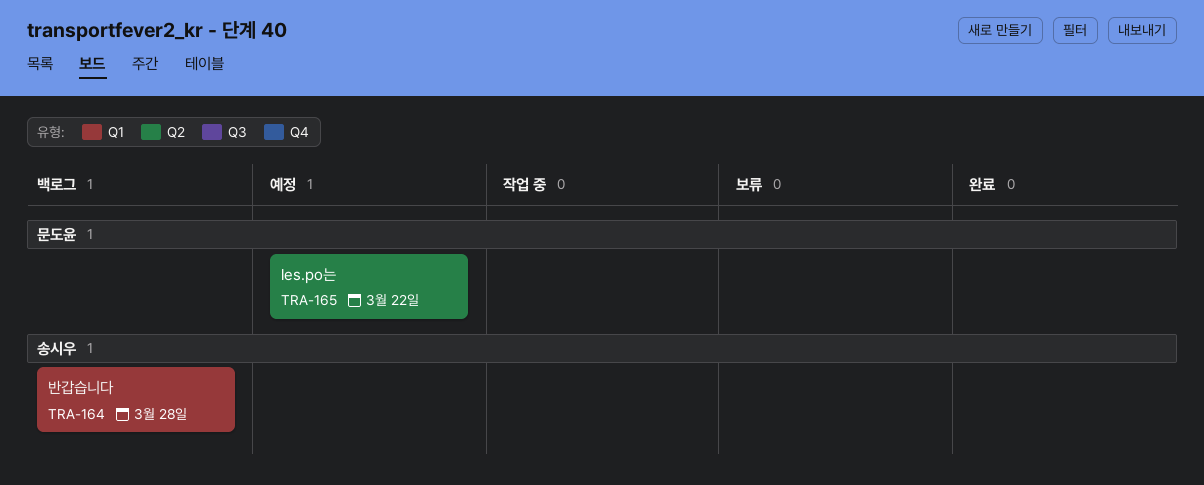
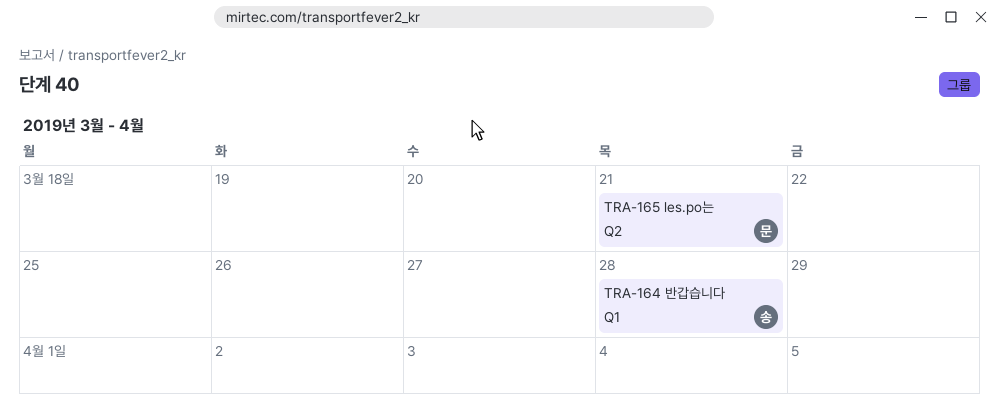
TRA-165, due: Mar 22 -> Mar 21

